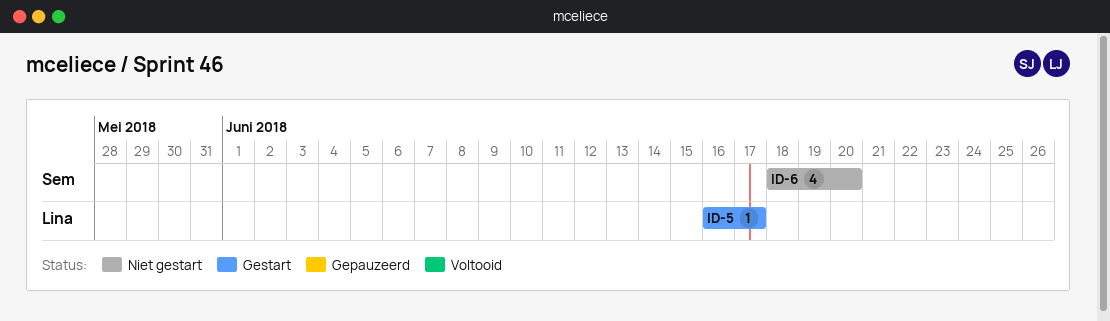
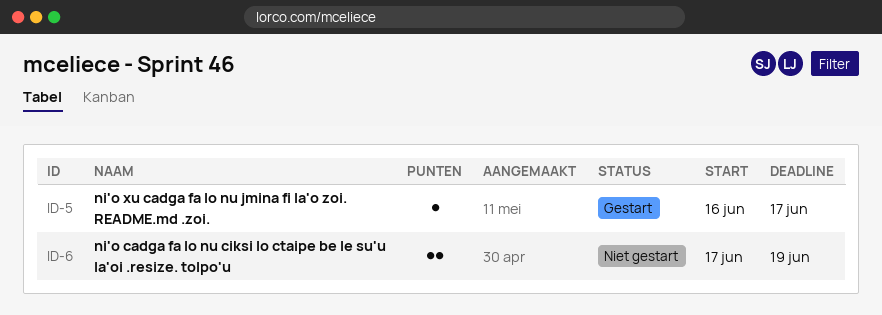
ID-6, estimate: 4 -> 2
ID-6, start: Jun 18 -> Jun 17
ID-6, due: Jun 20 -> Jun 19

